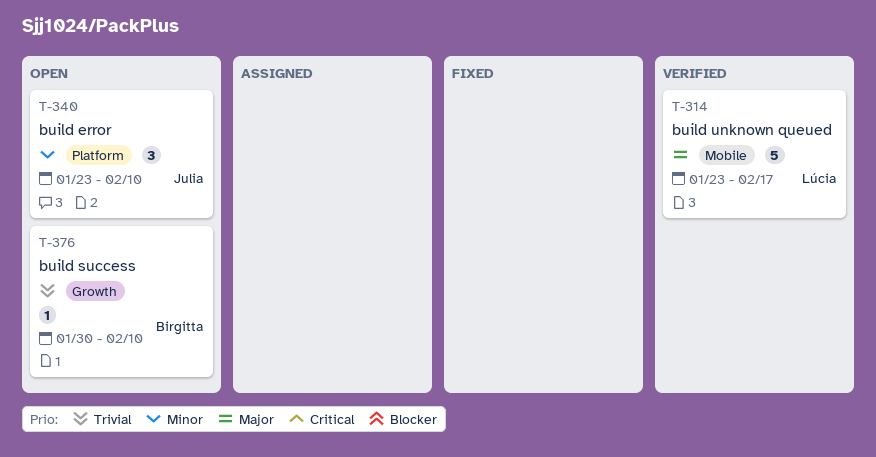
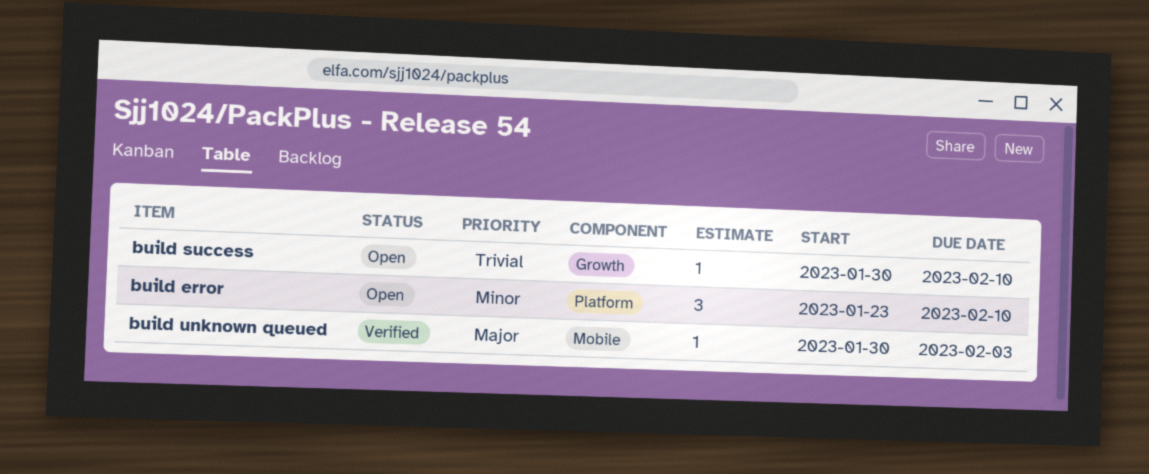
build unknown queued, estimate: 5 -> 1
build unknown queued, start: Jan 23 -> Jan 30
build unknown queued, due: Feb 17 -> Feb 3

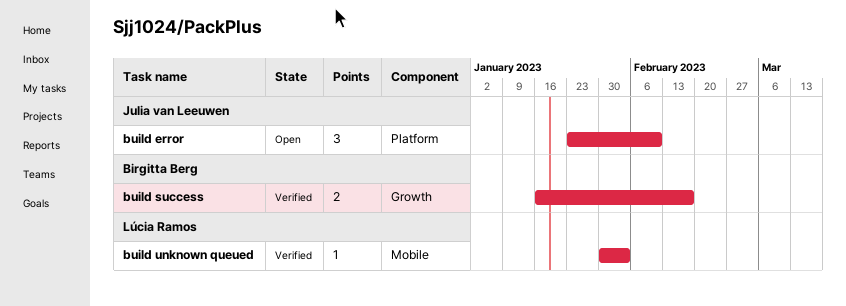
build success, status: Open -> Verified
build success, estimate: 1 -> 2
build success, start: Jan 30 -> Jan 16
build success, due: Feb 10 -> Feb 17

